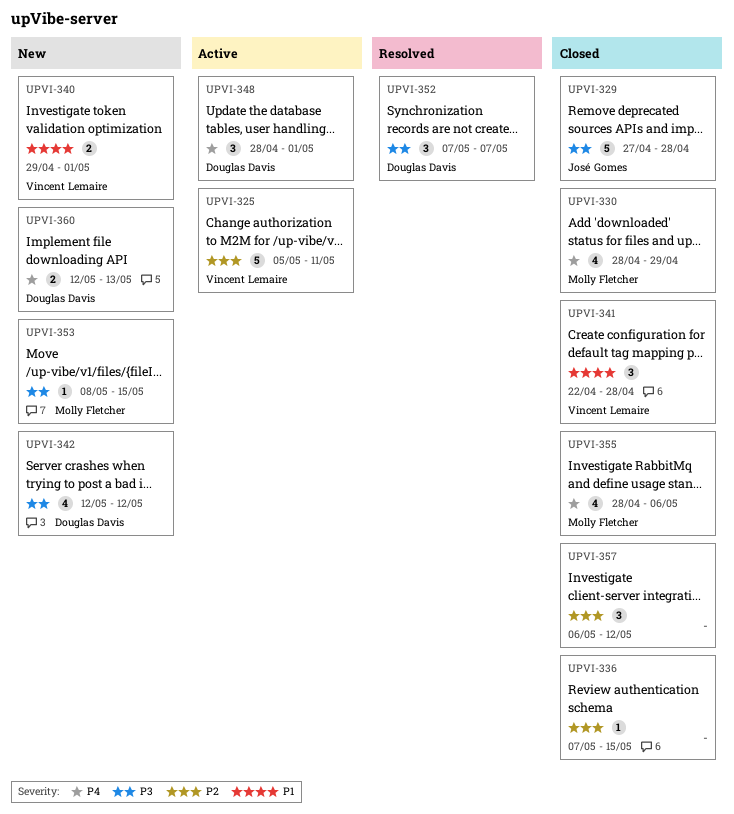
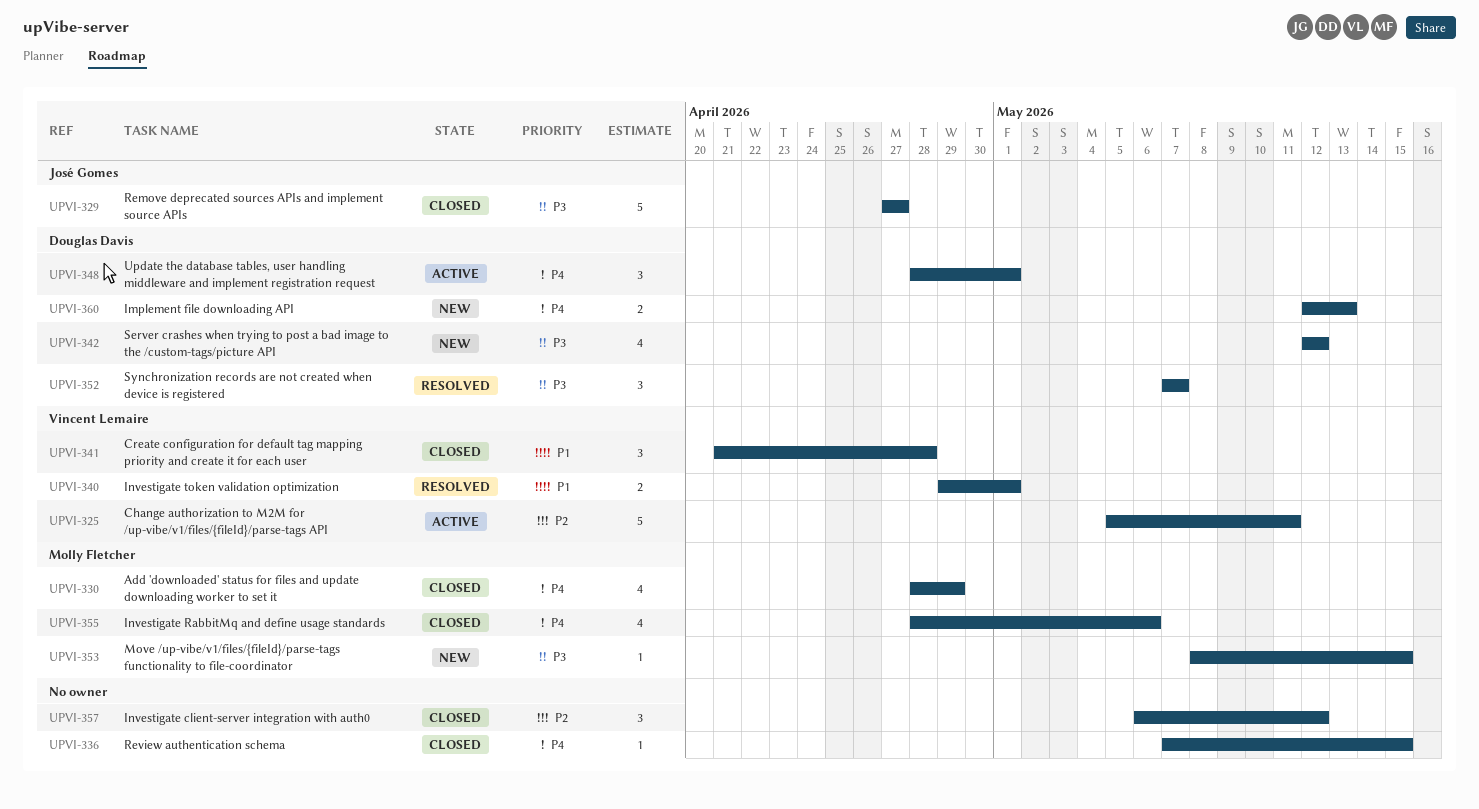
UPVI-329, due: Apr 28 -> Apr 27
UPVI-336, priority: P2 -> P4
UPVI-340, status: New -> Resolved
UPVI-341, start: Apr 22 -> Apr 21

